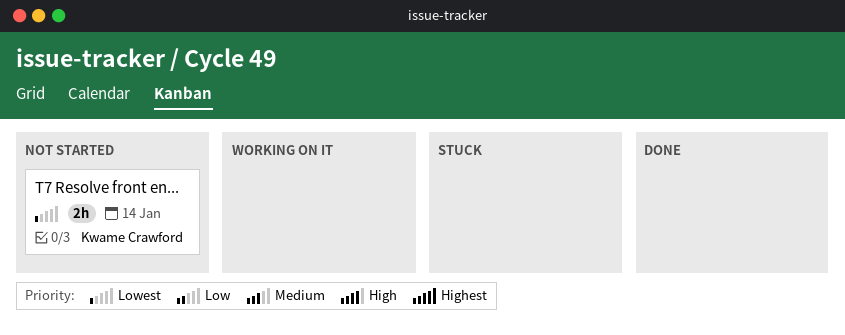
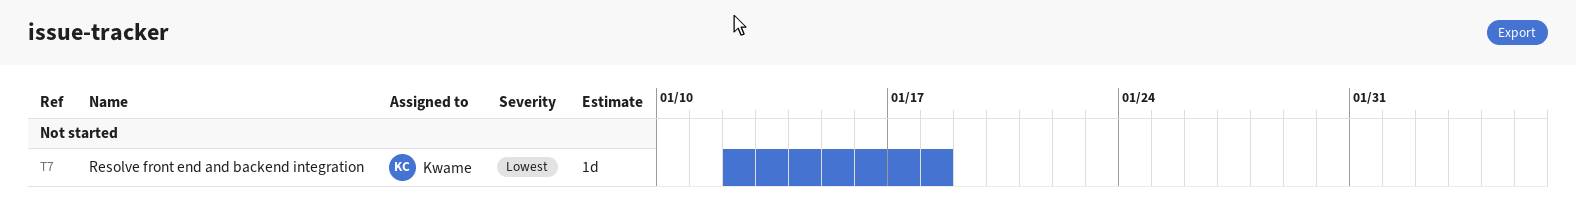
T7, estimate: 2h -> 1d
T7, due: Jan 14 -> Jan 18

